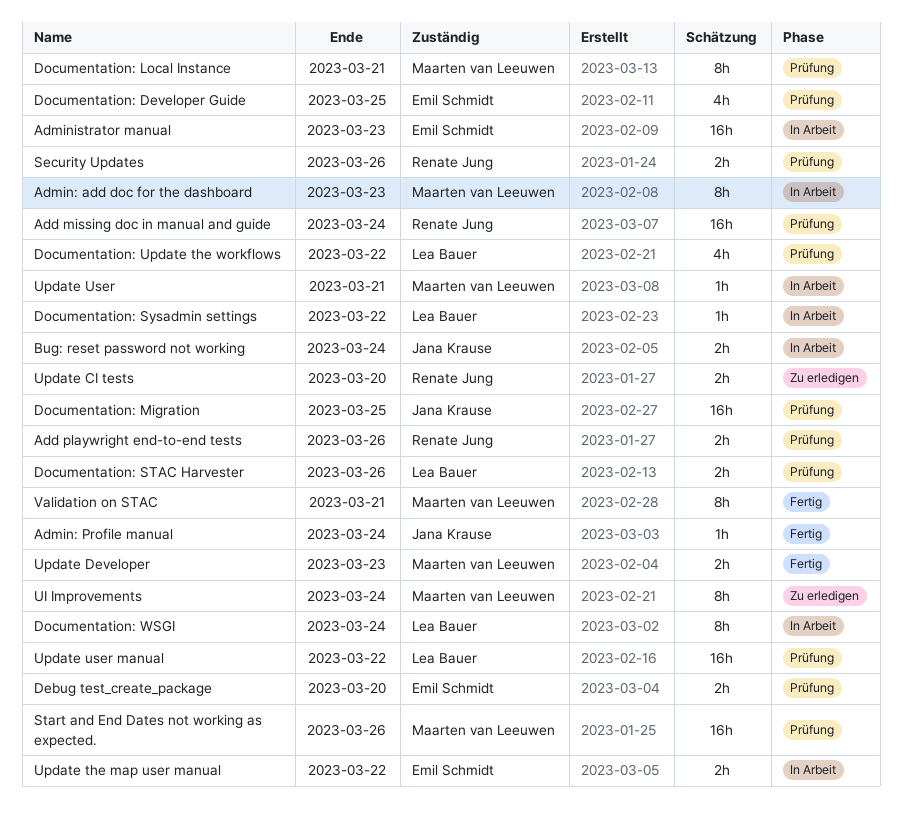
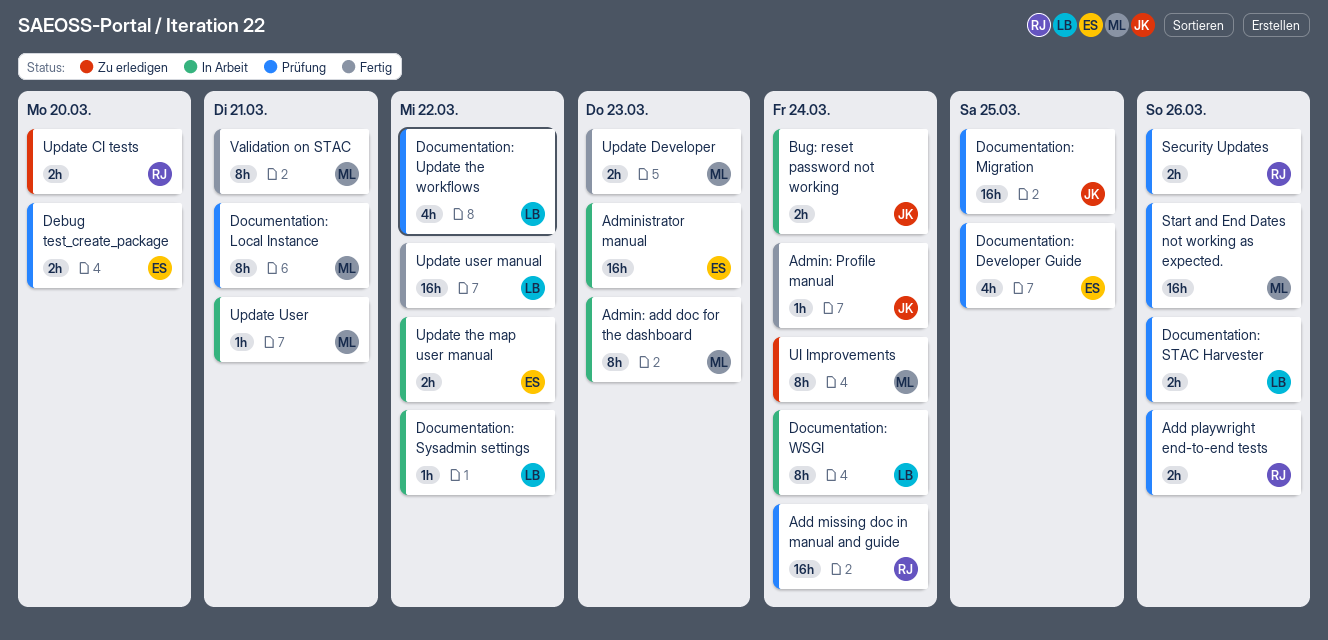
Update user manual, status: Prüfung -> Fertig

